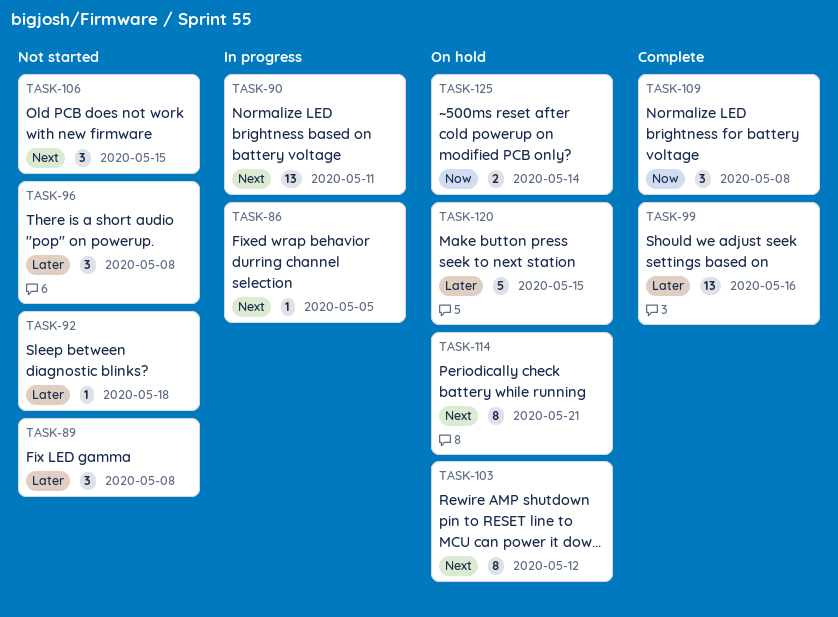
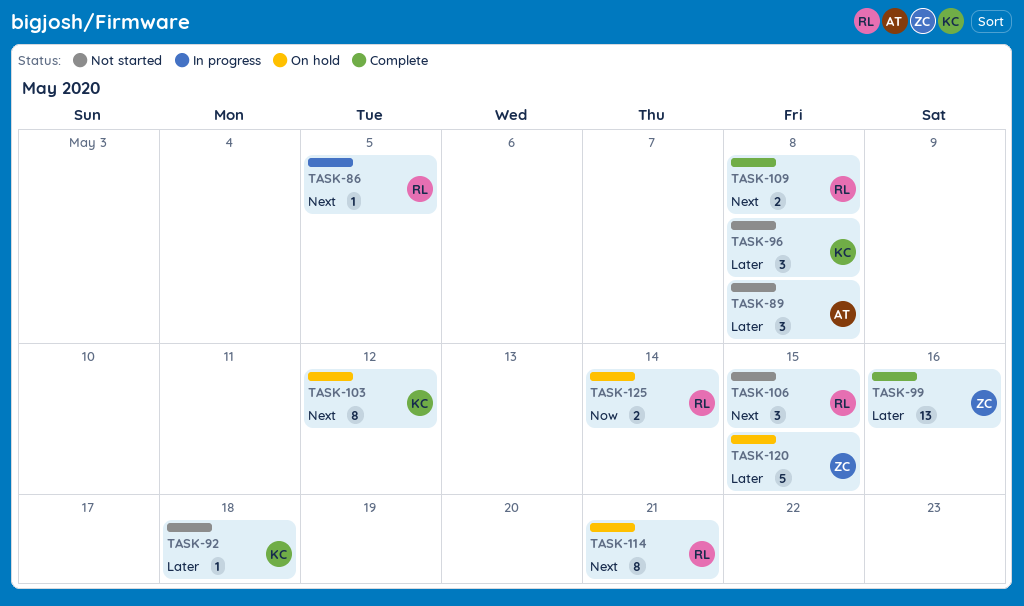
TASK-90: present -> none
TASK-109, priority: Now -> Next
TASK-109, estimate: 3 -> 2

